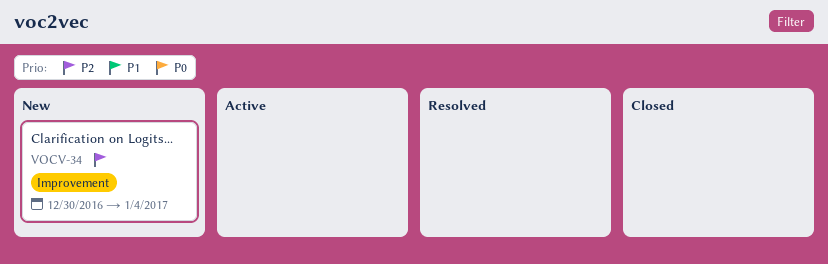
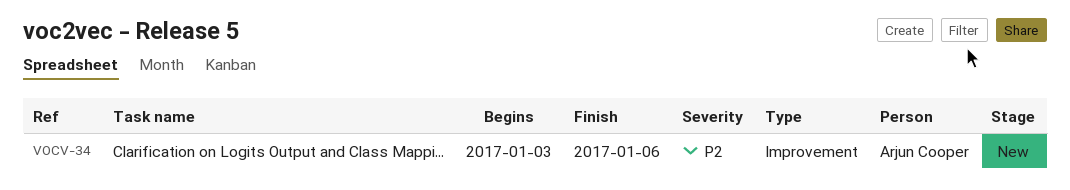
VOCV-34, start: Dec 30 -> Jan 3
VOCV-34, due: Jan 4 -> Jan 6

